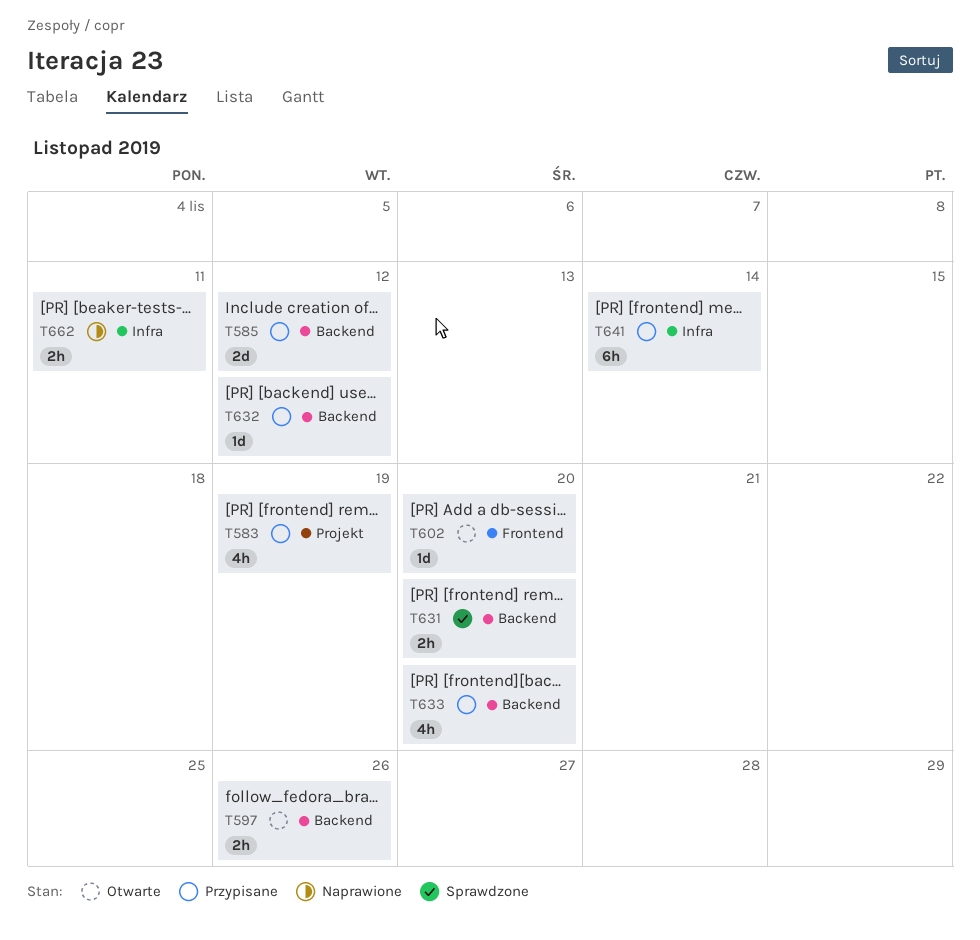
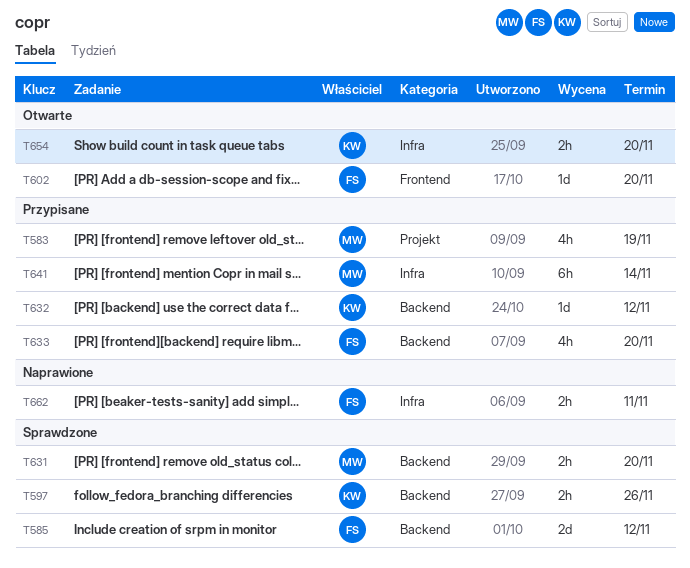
T585, status: Przypisane -> Sprawdzone
T597, status: Otwarte -> Sprawdzone
T654: none -> present

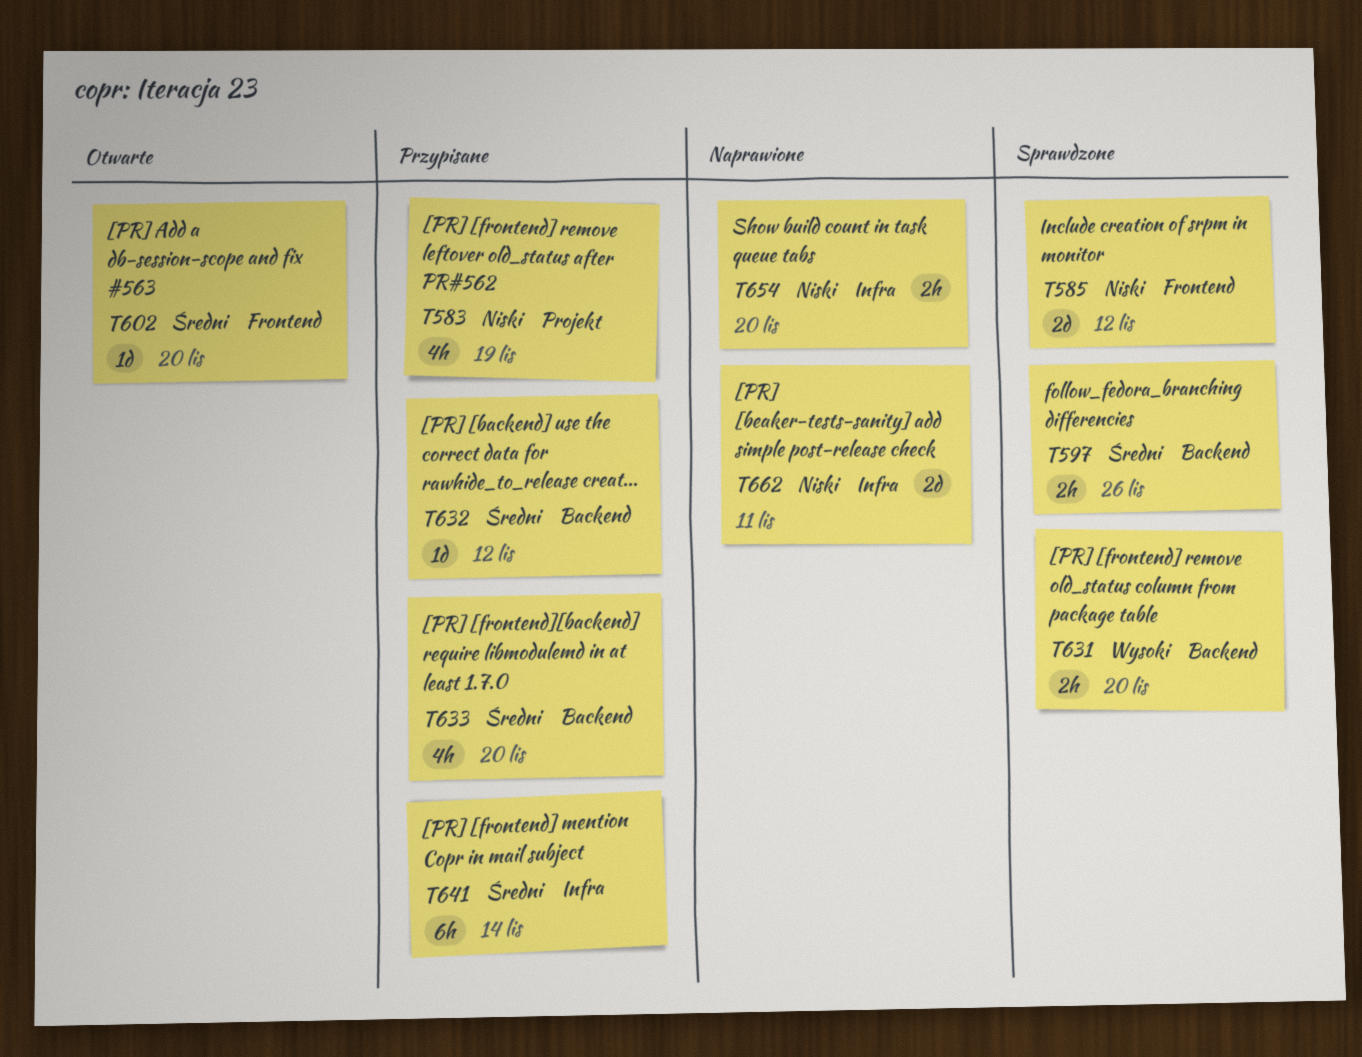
T585, label: Backend -> Frontend
T654, status: Otwarte -> Naprawione
T662, estimate: 2h -> 2d

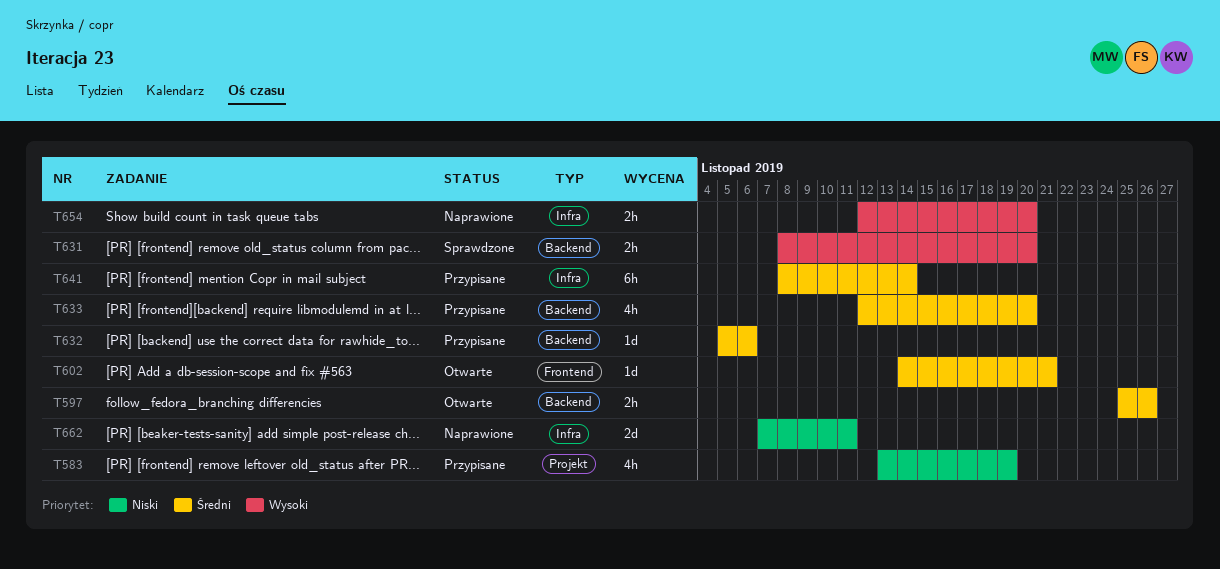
T585: present -> none
T597, status: Sprawdzone -> Otwarte
T602, due: Nov 20 -> Nov 21
T632, due: Nov 12 -> Nov 6
T654, priority: Niski -> Wysoki

